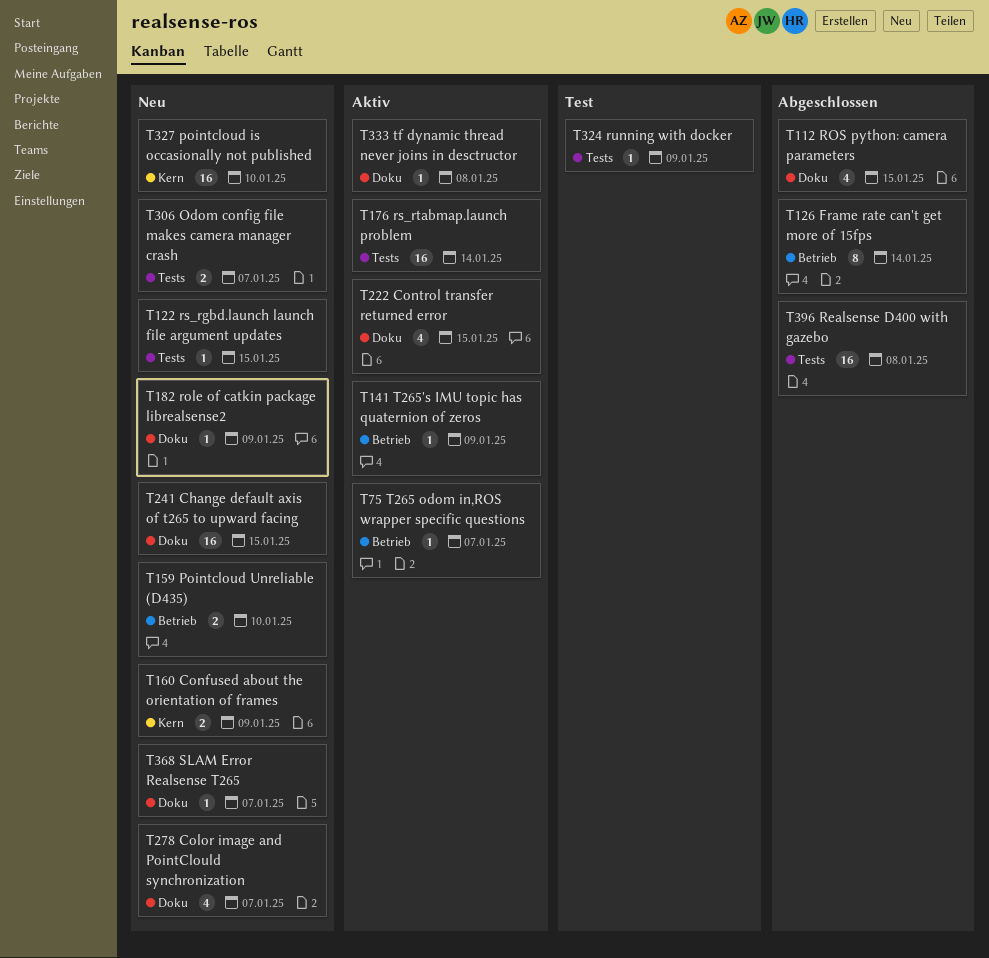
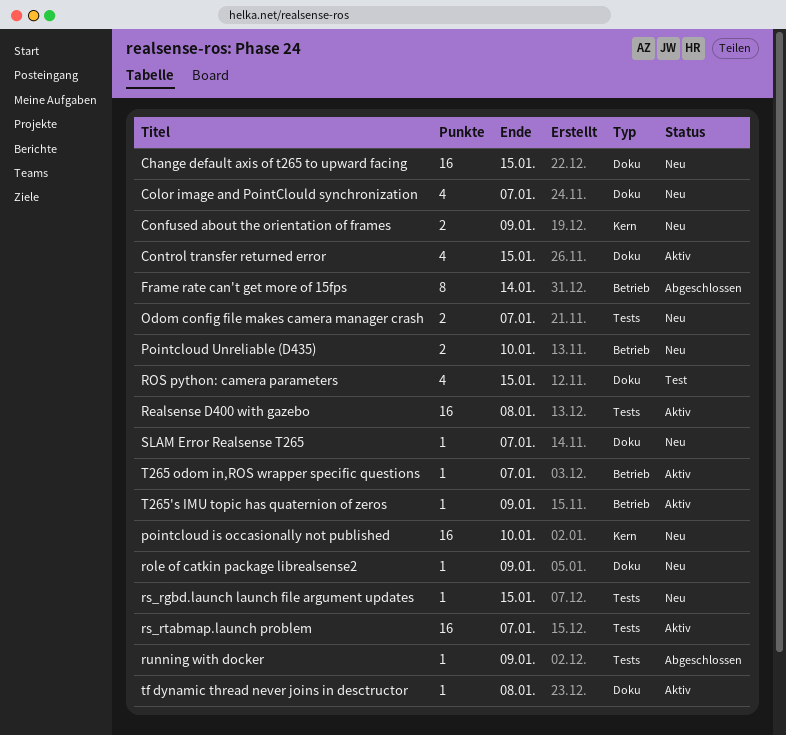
Realsense D400 with gazebo, status: Abgeschlossen -> Aktiv
ROS python: camera parameters, status: Abgeschlossen -> Test
rs_rtabmap.launch problem, due: Jan 14 -> Jan 7
running with docker, status: Test -> Abgeschlossen

